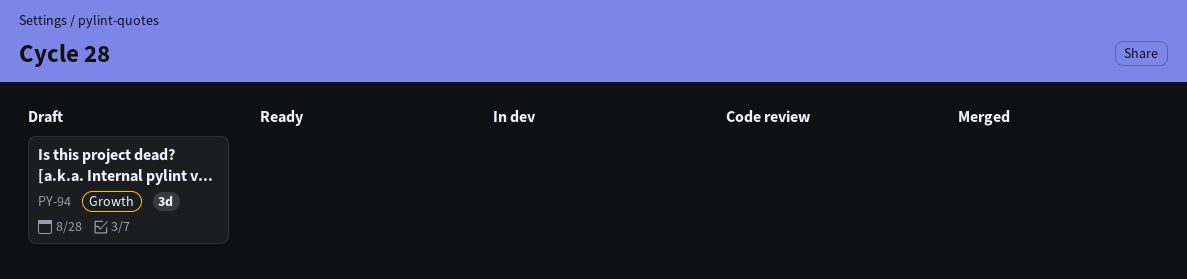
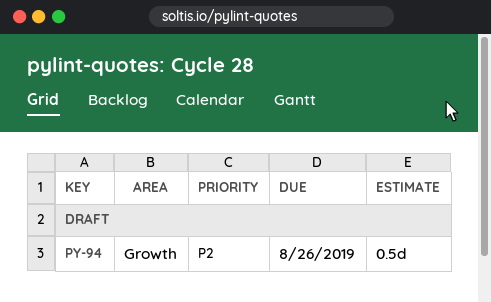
PY-94, estimate: 3d -> 0.5d
PY-94, due: Aug 28 -> Aug 26

